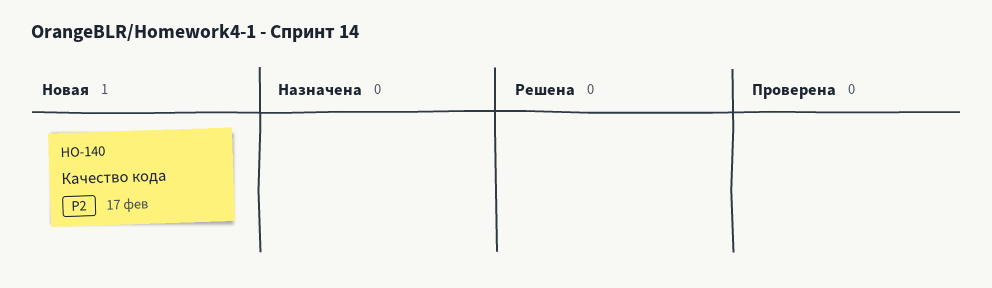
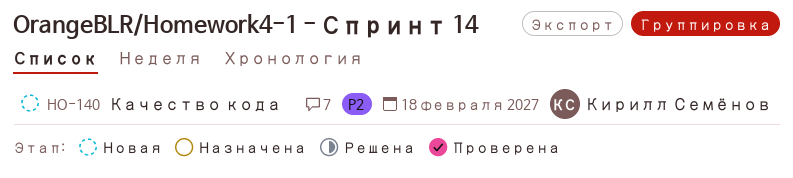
HO-140, due: Feb 17 -> Feb 18

